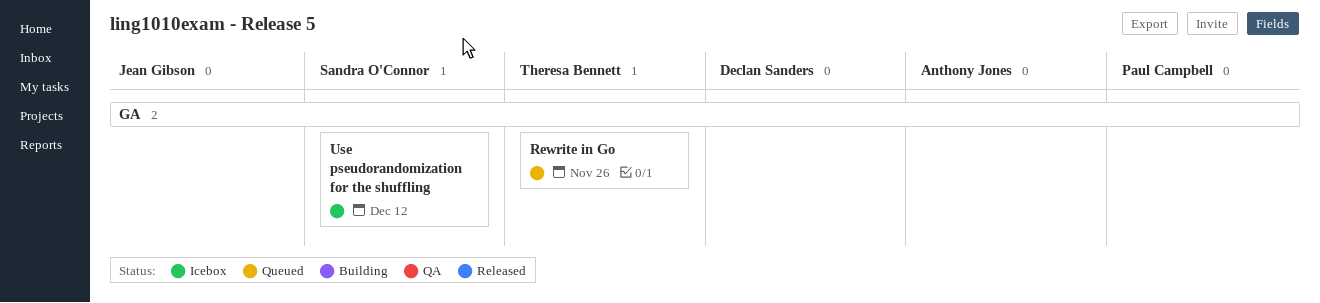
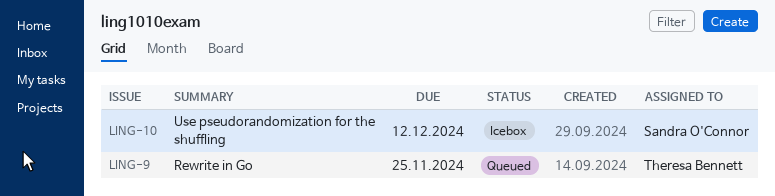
Rewrite in Go, due: Nov 26 -> Nov 25

